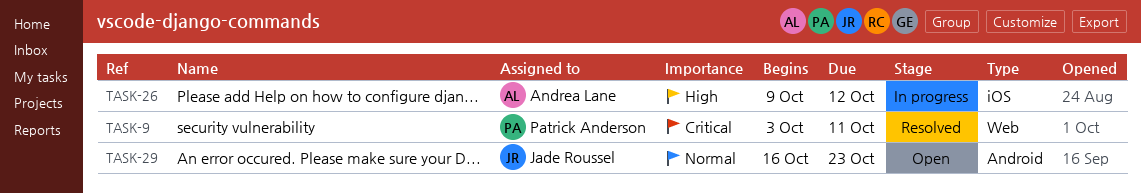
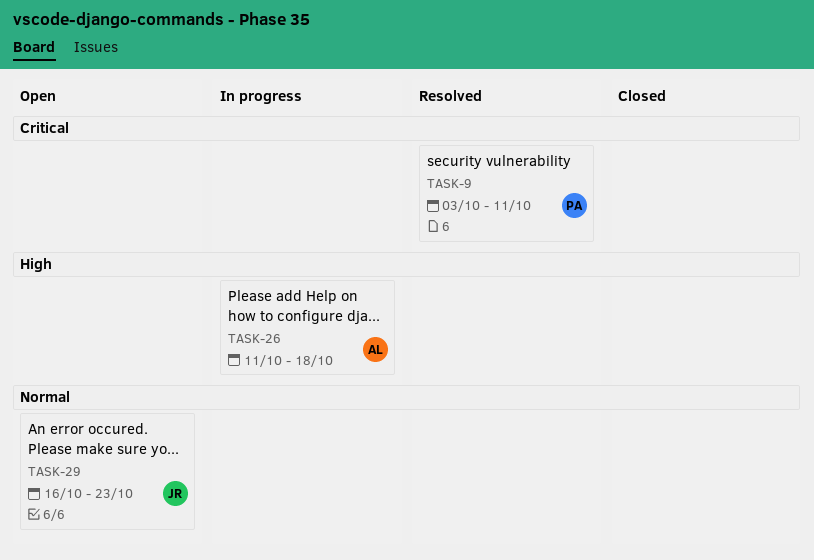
TASK-26, start: Oct 9 -> Oct 11
TASK-26, due: Oct 12 -> Oct 18

